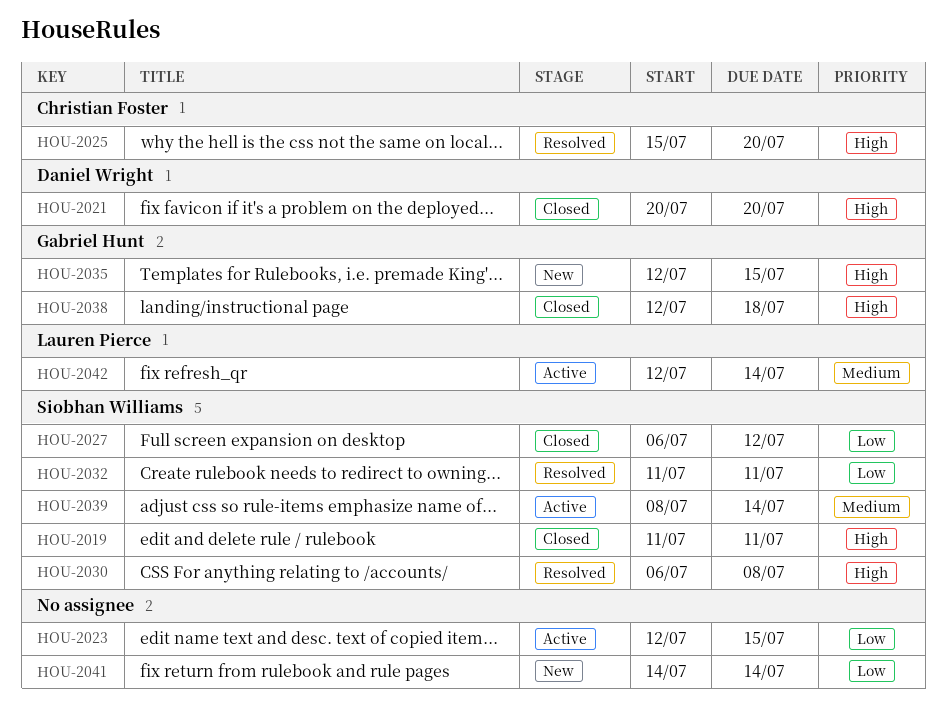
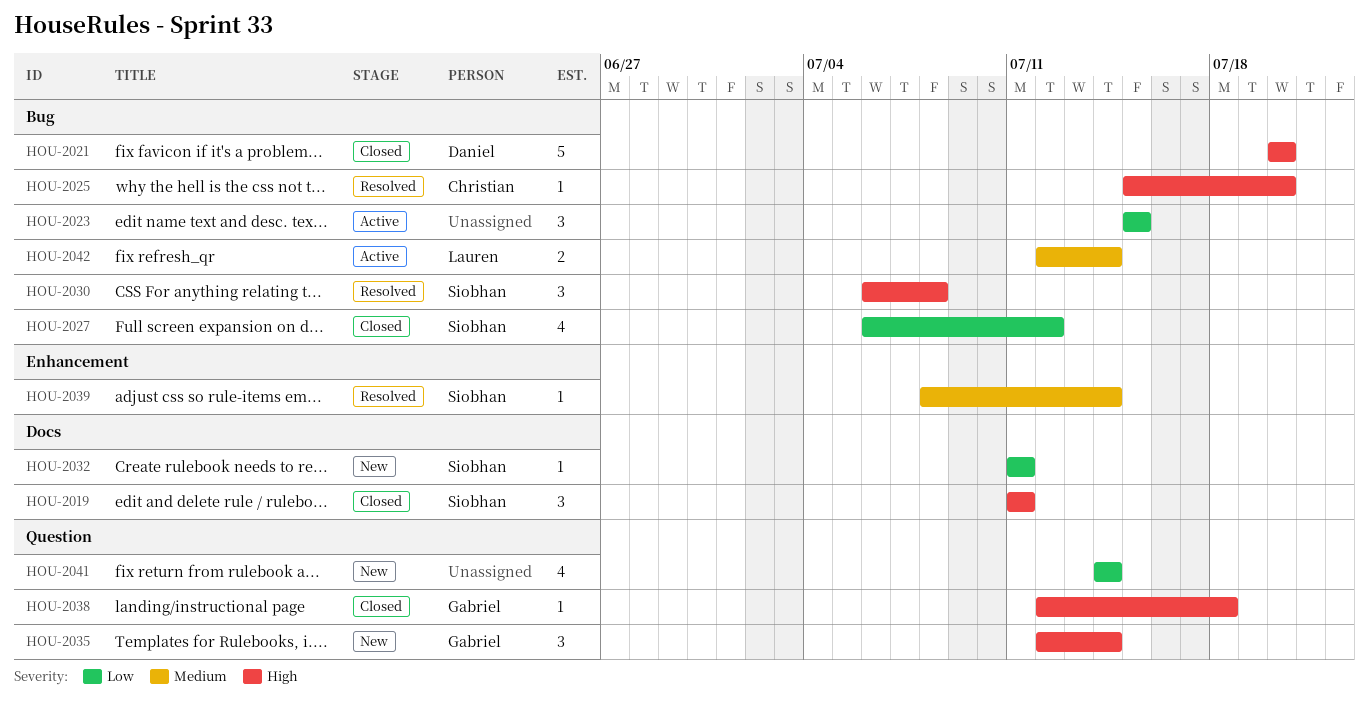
HOU-2023, start: Jul 12 -> Jul 15
HOU-2032, status: Resolved -> New
HOU-2035, due: Jul 15 -> Jul 14
HOU-2039, status: Active -> Resolved

